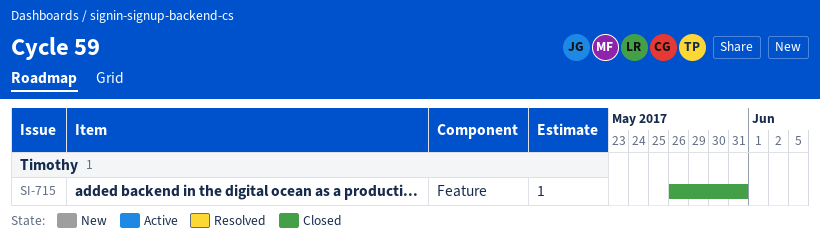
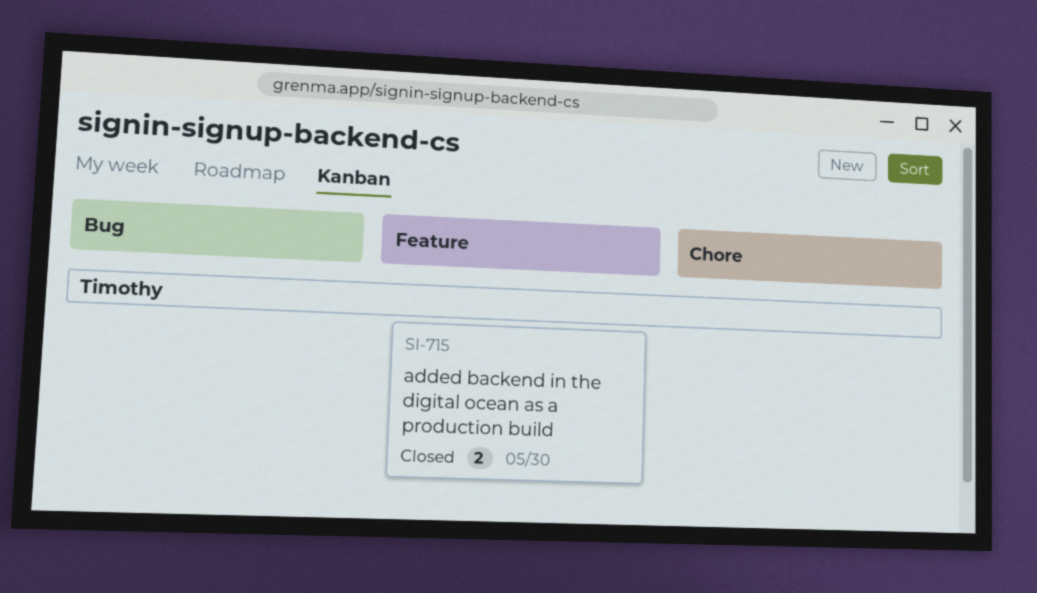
SI-715, estimate: 1 -> 2
SI-715, due: May 31 -> May 30

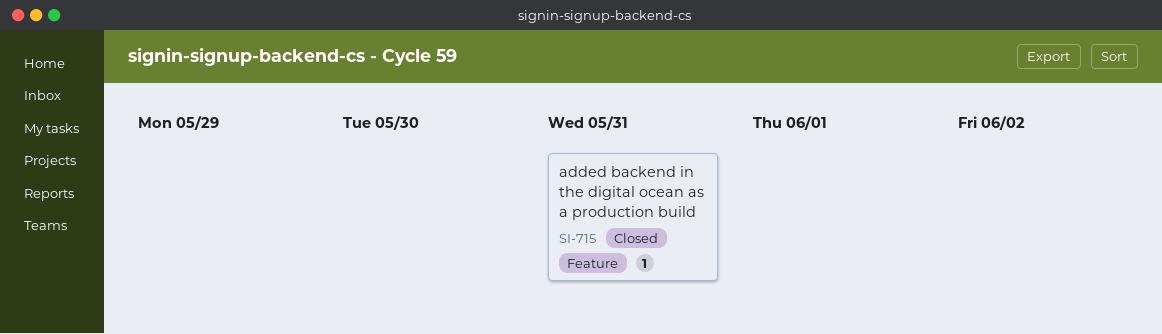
SI-715, estimate: 2 -> 1
SI-715, due: May 30 -> May 31

